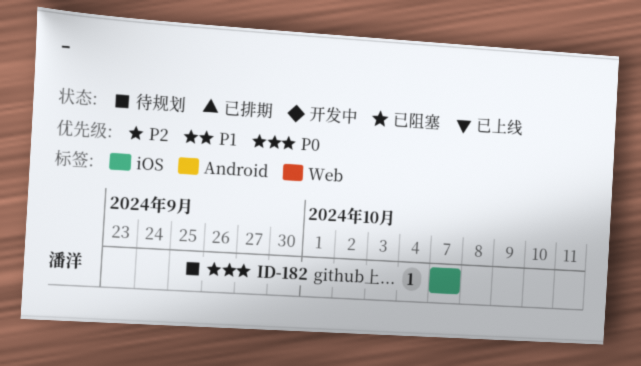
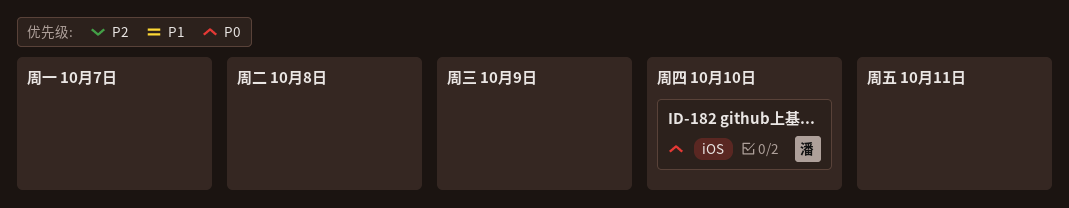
ID-182, due: Oct 7 -> Oct 10

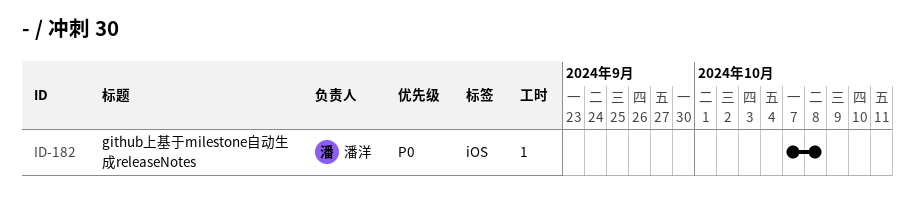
ID-182, due: Oct 10 -> Oct 8

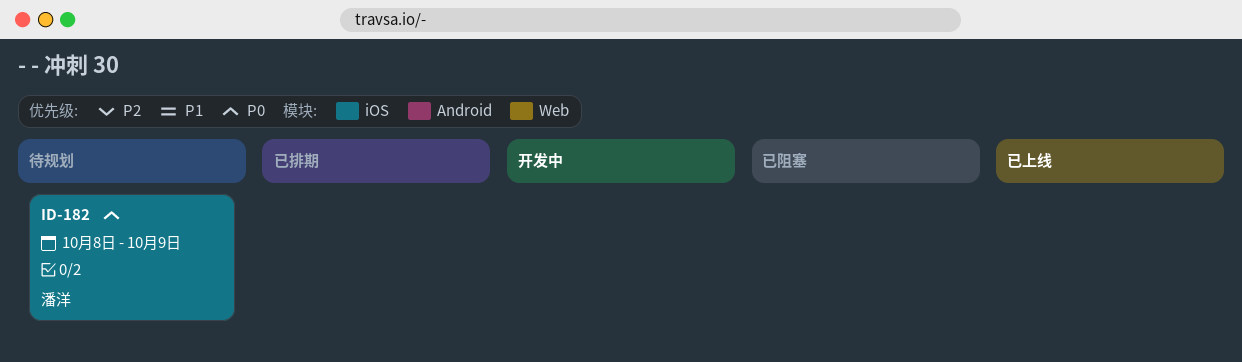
ID-182, start: Oct 7 -> Oct 8
ID-182, due: Oct 8 -> Oct 9

